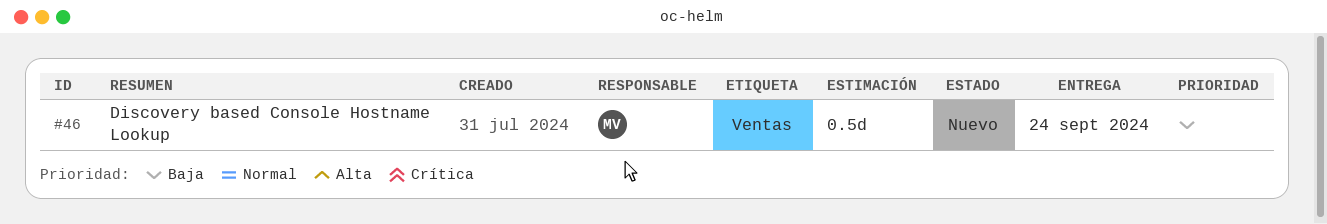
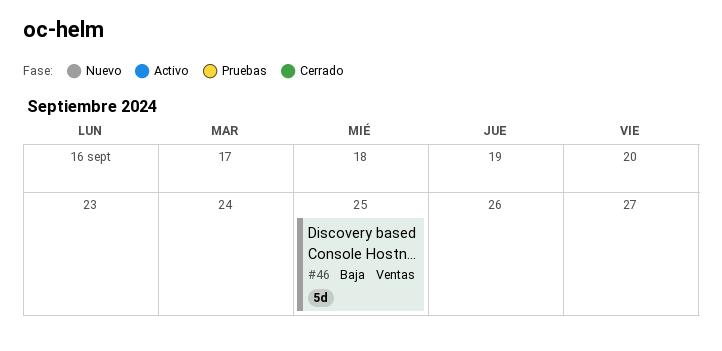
#46, estimate: 0.5d -> 5d
#46, due: Sep 24 -> Sep 25

